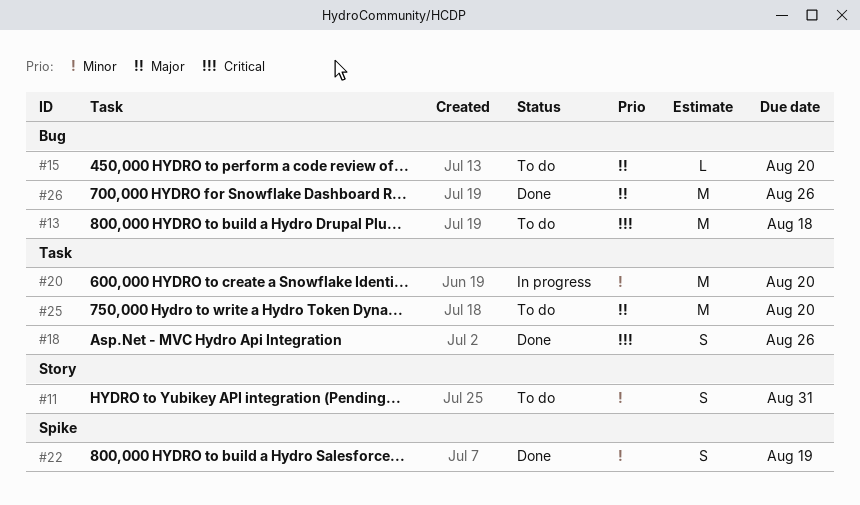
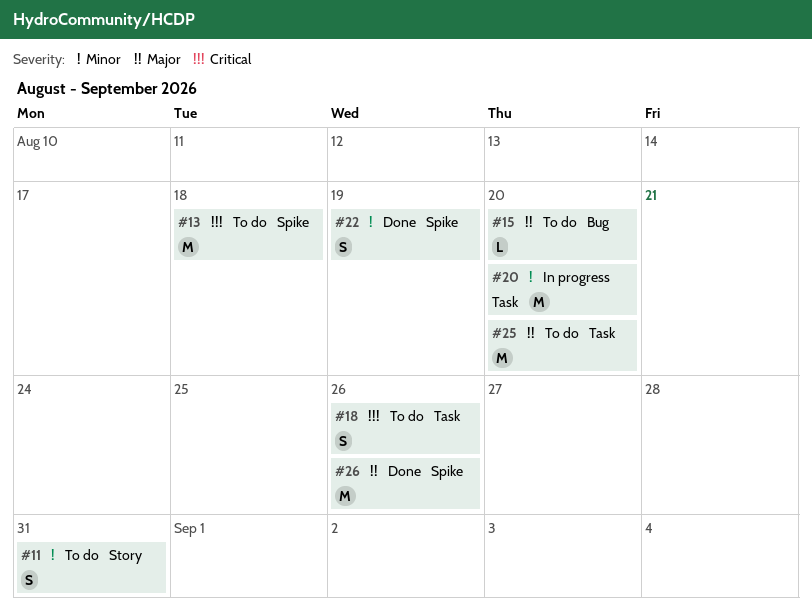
#13, label: Bug -> Spike
#18, status: Done -> To do
#26, label: Bug -> Spike

